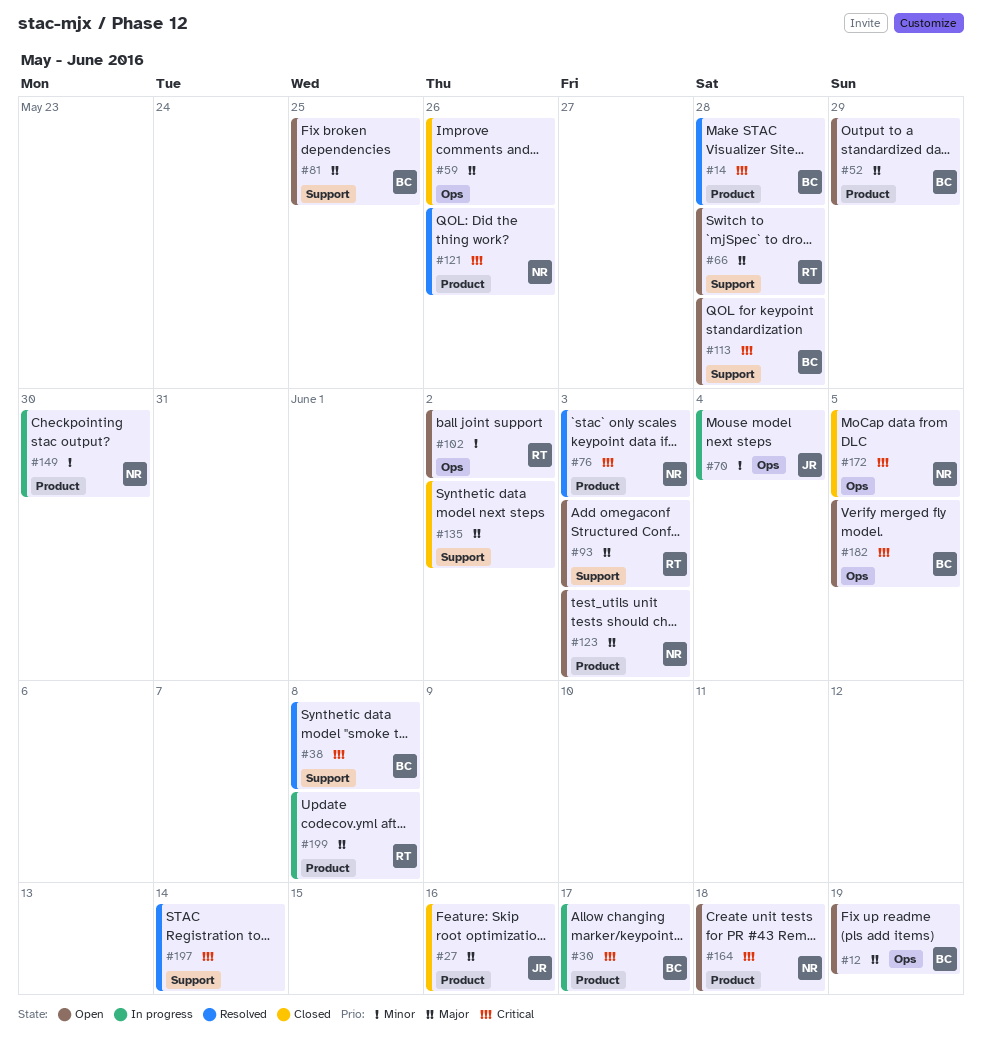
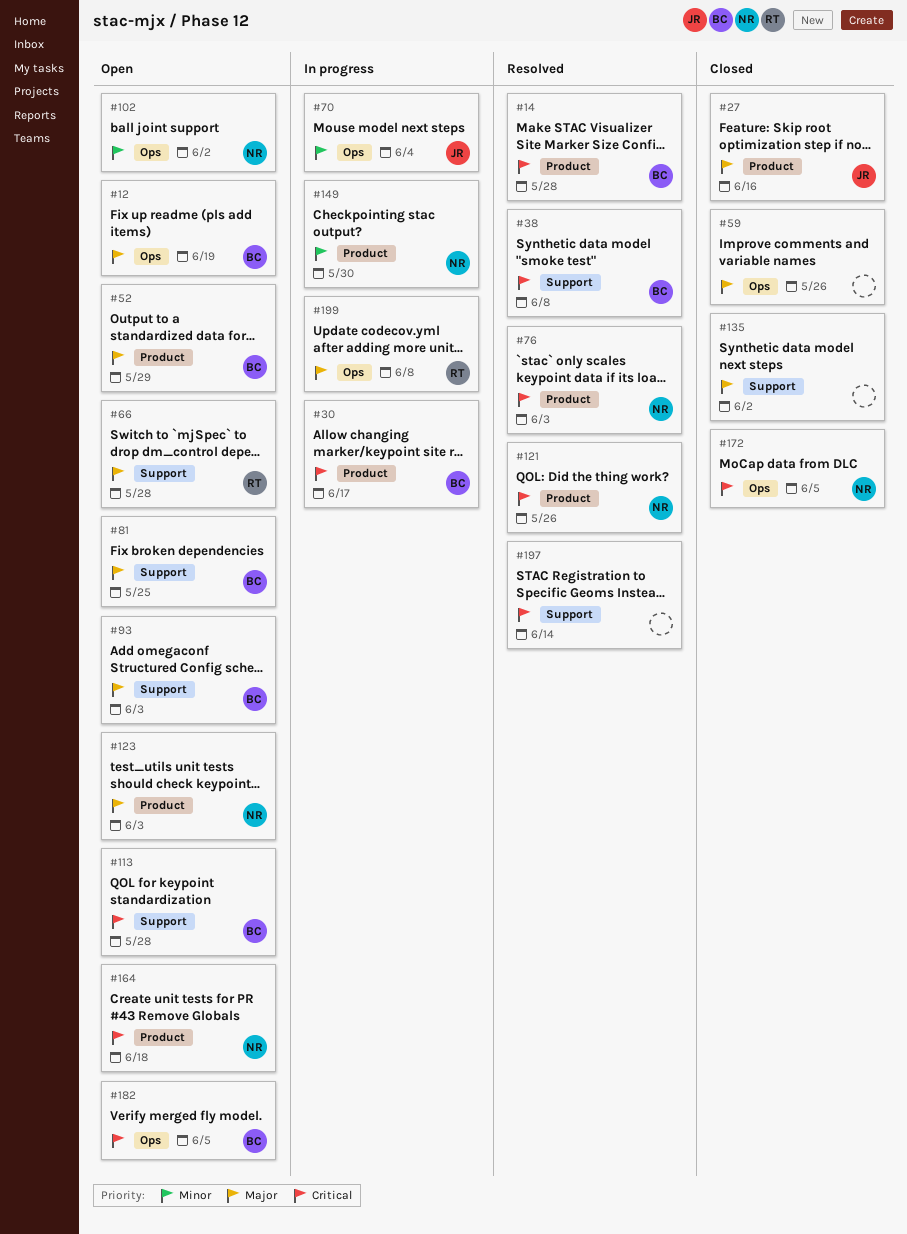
#93, owner: RT -> BC
#102, owner: RT -> NR
#199, label: Product -> Ops

